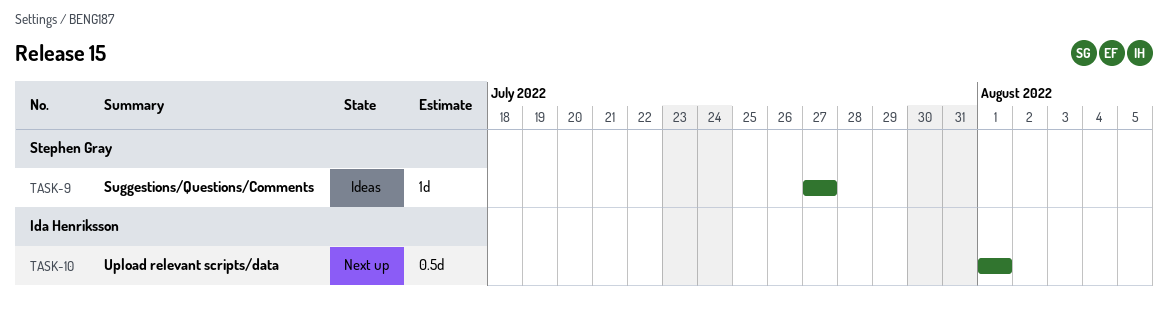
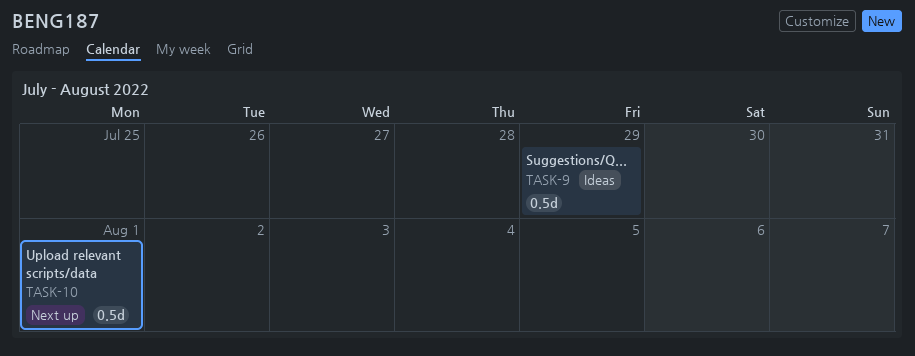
TASK-9, estimate: 1d -> 0.5d
TASK-9, due: Jul 27 -> Jul 29

